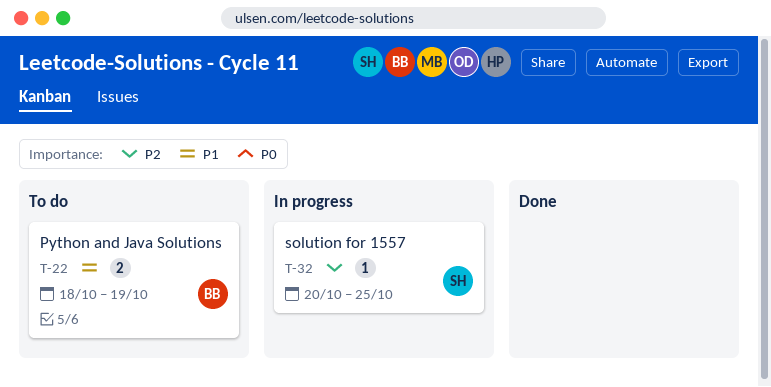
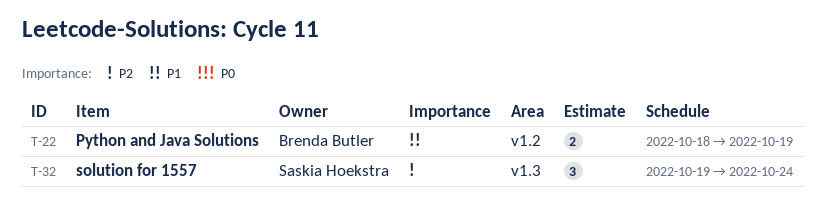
T-32, estimate: 1 -> 3
T-32, start: Oct 20 -> Oct 19
T-32, due: Oct 25 -> Oct 24

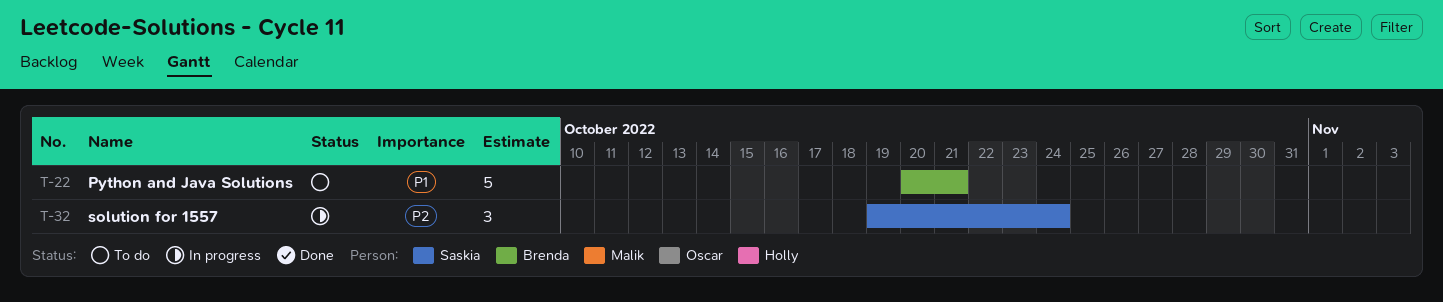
T-22, estimate: 2 -> 5
T-22, start: Oct 18 -> Oct 20
T-22, due: Oct 19 -> Oct 21

